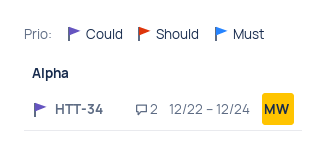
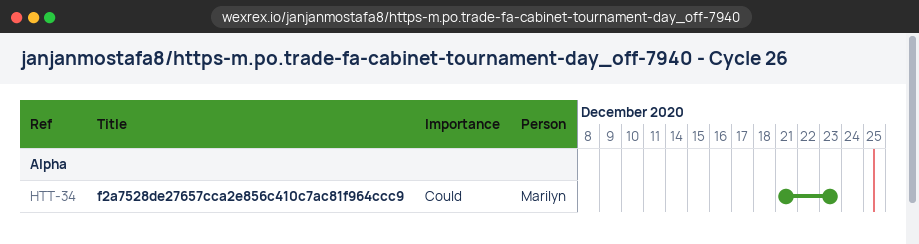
HTT-34, start: Dec 22 -> Dec 21
HTT-34, due: Dec 24 -> Dec 23

